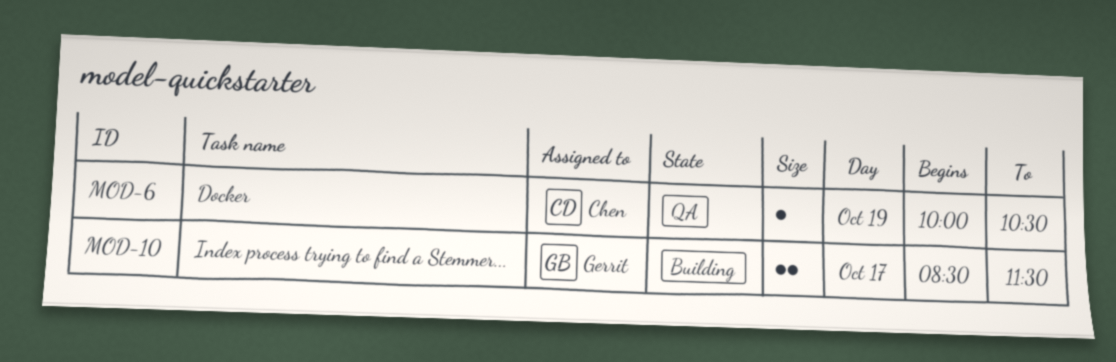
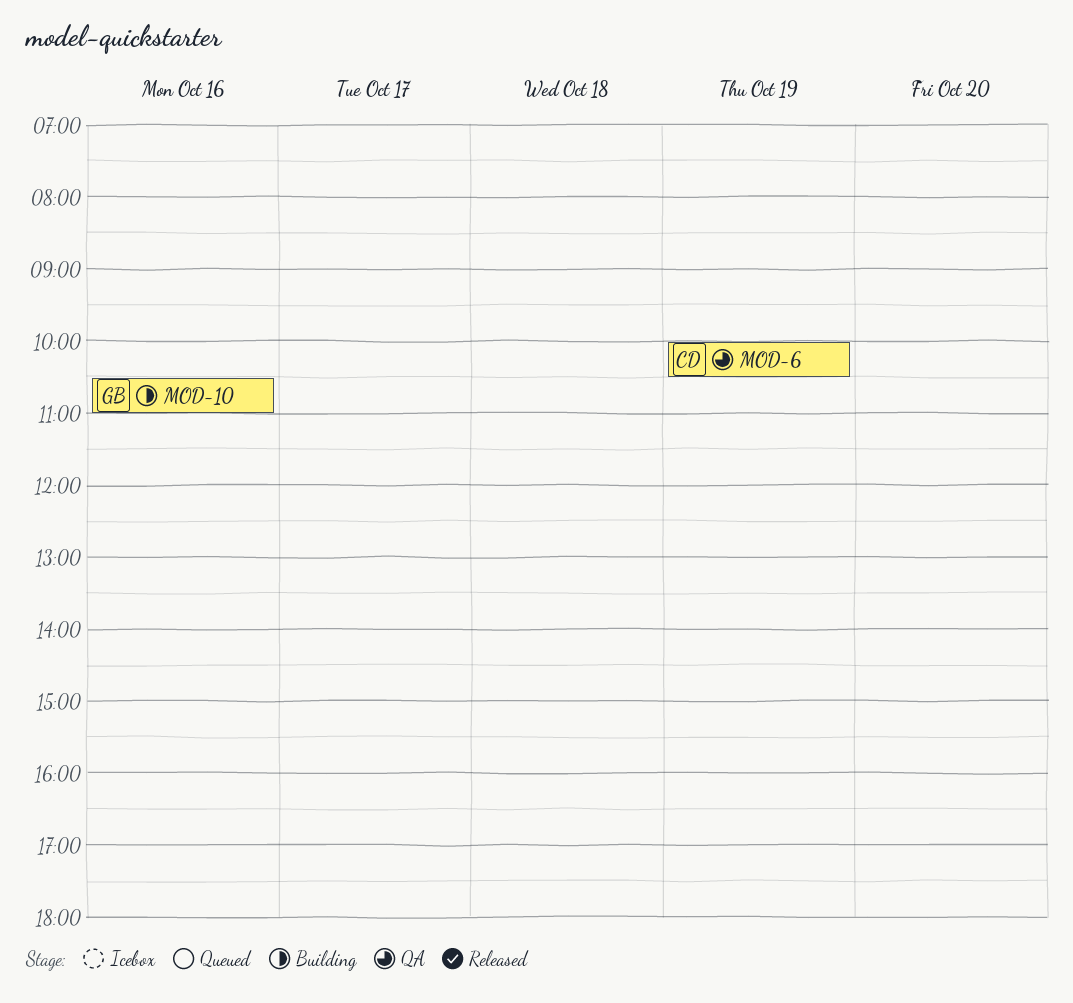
MOD-10, day: Oct 17 -> Oct 16
MOD-10, begins: 08:30 -> 10:30
MOD-10, ends: 11:30 -> 11:00

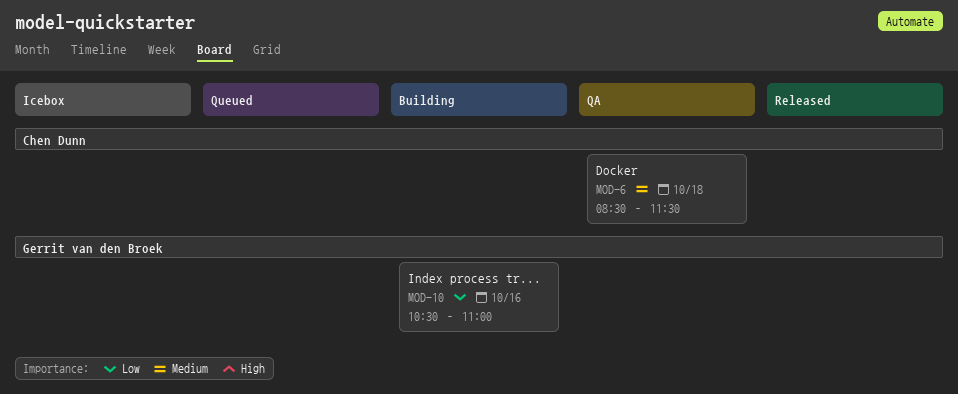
MOD-6, day: Oct 19 -> Oct 18
MOD-6, begins: 10:00 -> 08:30
MOD-6, ends: 10:30 -> 11:30

